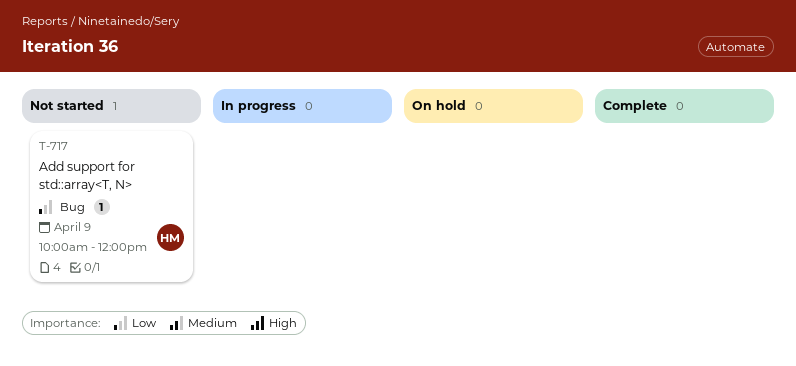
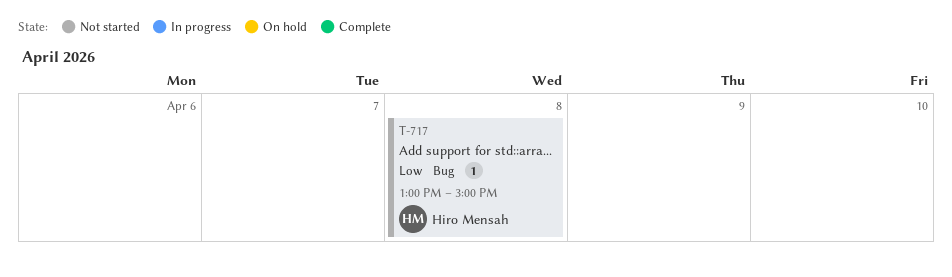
T-717, day: Apr 9 -> Apr 8
T-717, begins: 10:00 -> 13:00
T-717, ends: 12:00 -> 15:00

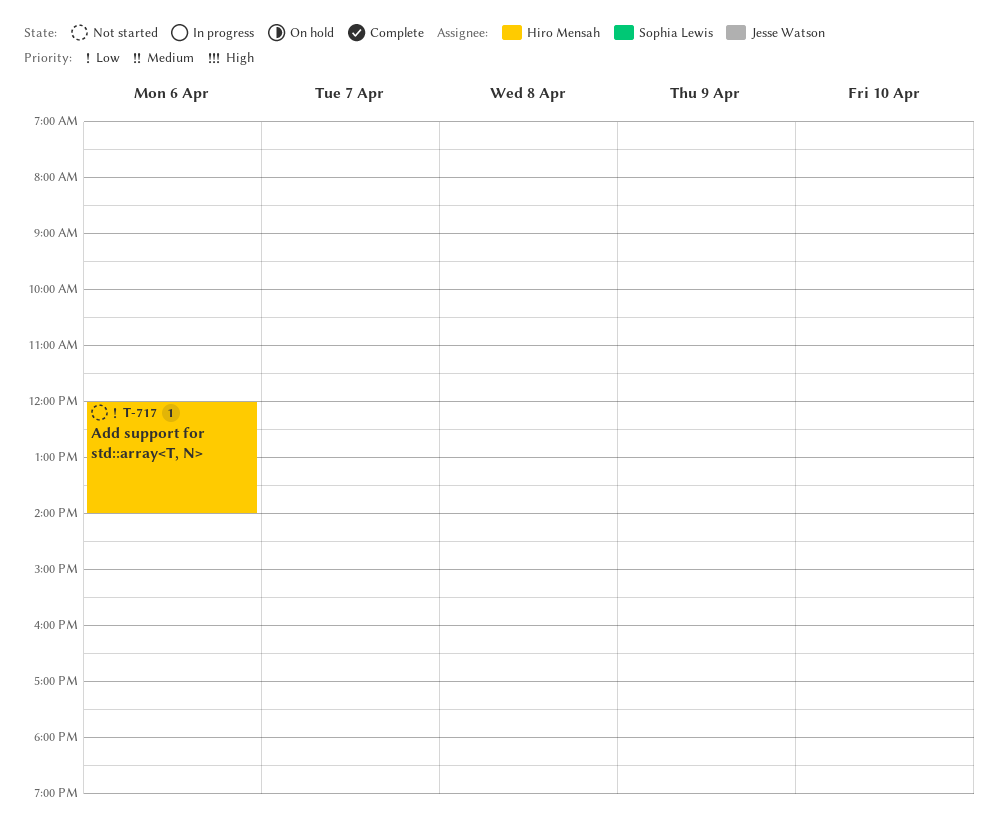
T-717, day: Apr 8 -> Apr 6
T-717, begins: 13:00 -> 12:00
T-717, ends: 15:00 -> 14:00

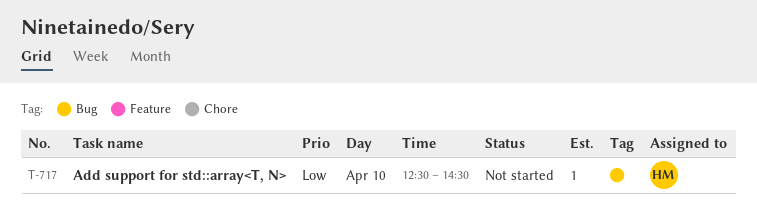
T-717, day: Apr 6 -> Apr 10
T-717, begins: 12:00 -> 12:30
T-717, ends: 14:00 -> 14:30

